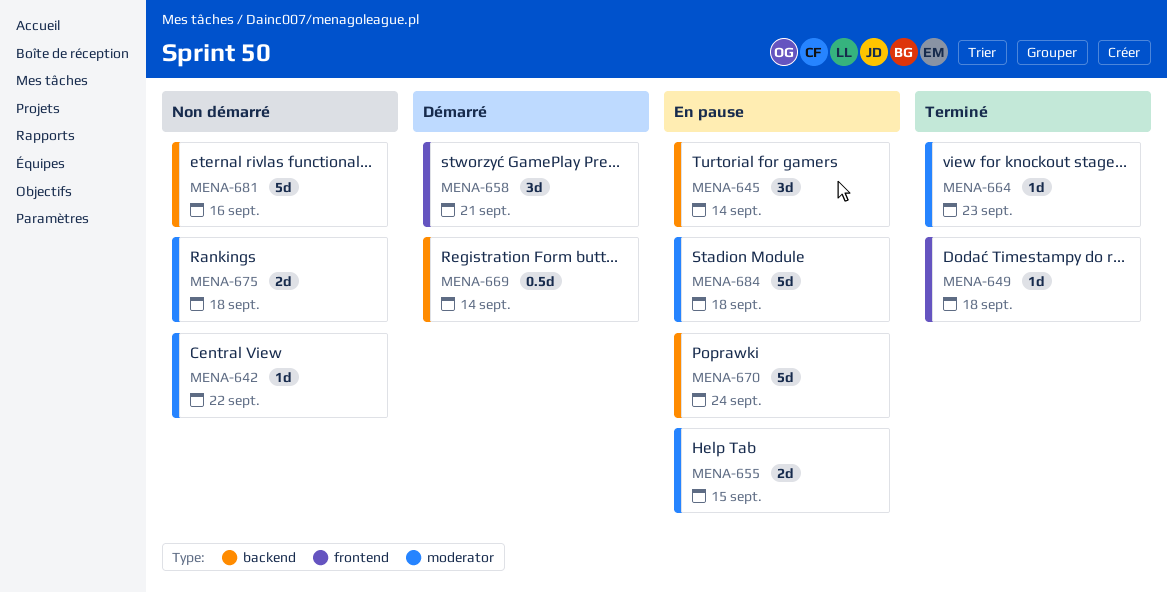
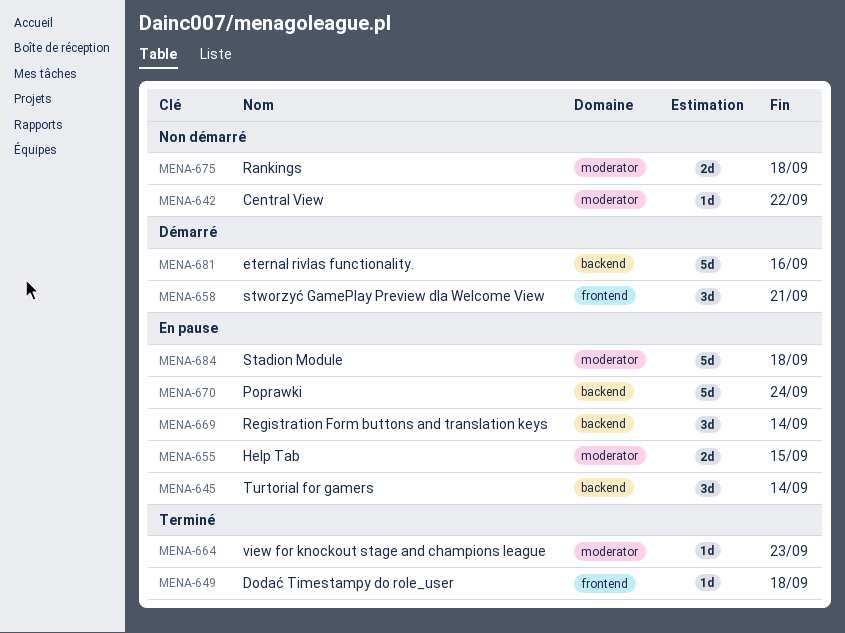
MENA-669, status: Démarré -> En pause
MENA-669, estimate: 0.5d -> 3d
MENA-681, status: Non démarré -> Démarré

